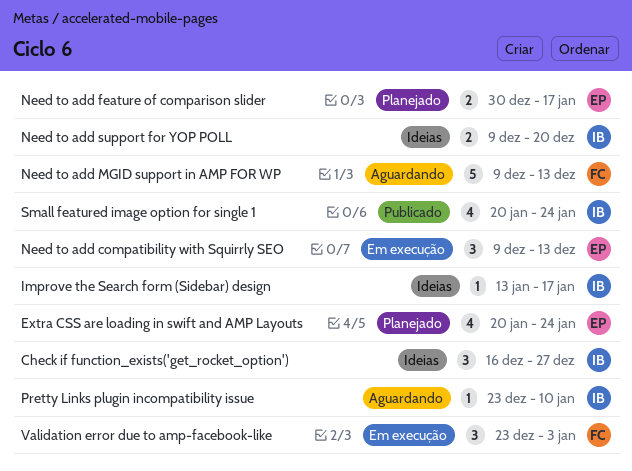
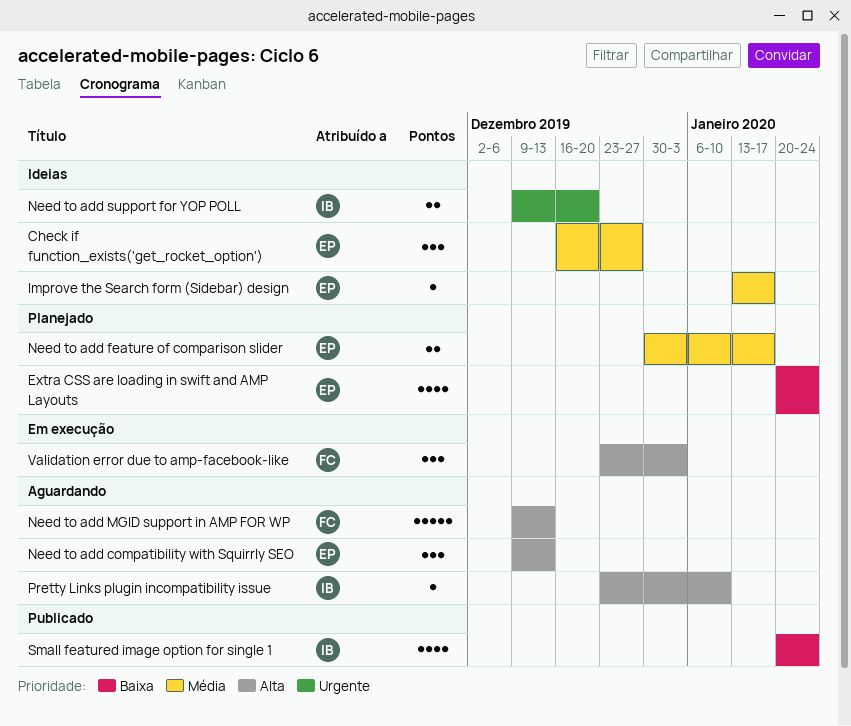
Check if function_exists('get_rocket_option'), owner: IB -> EP
Improve the Search form (Sidebar) design, owner: IB -> EP
Need to add compatibility with Squirrly SEO, status: Em execução -> Aguardando

